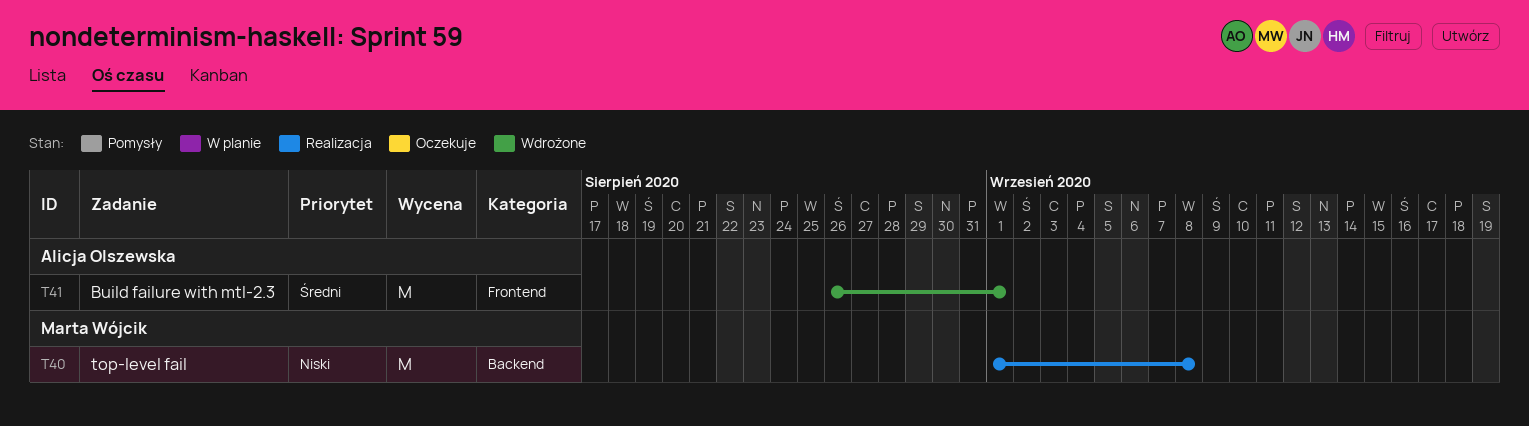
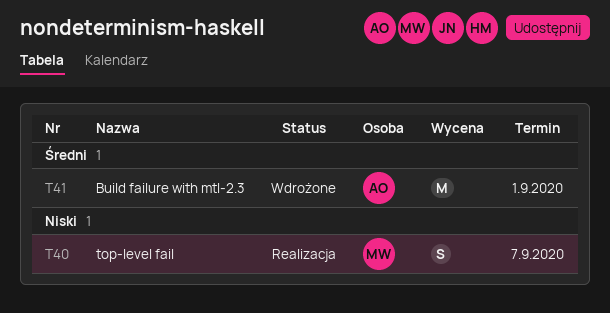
T40, estimate: M -> S
T40, due: Sep 8 -> Sep 7

